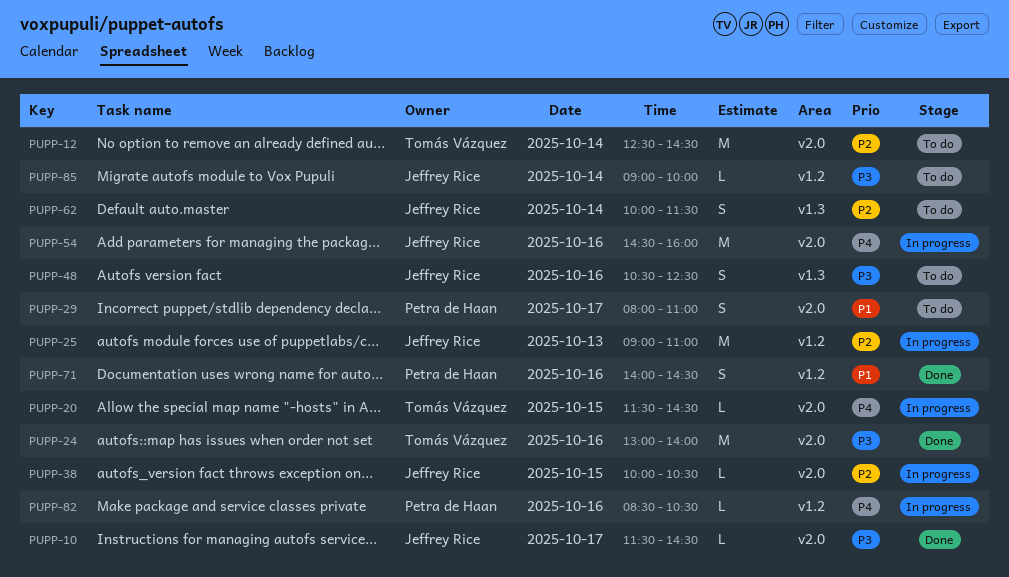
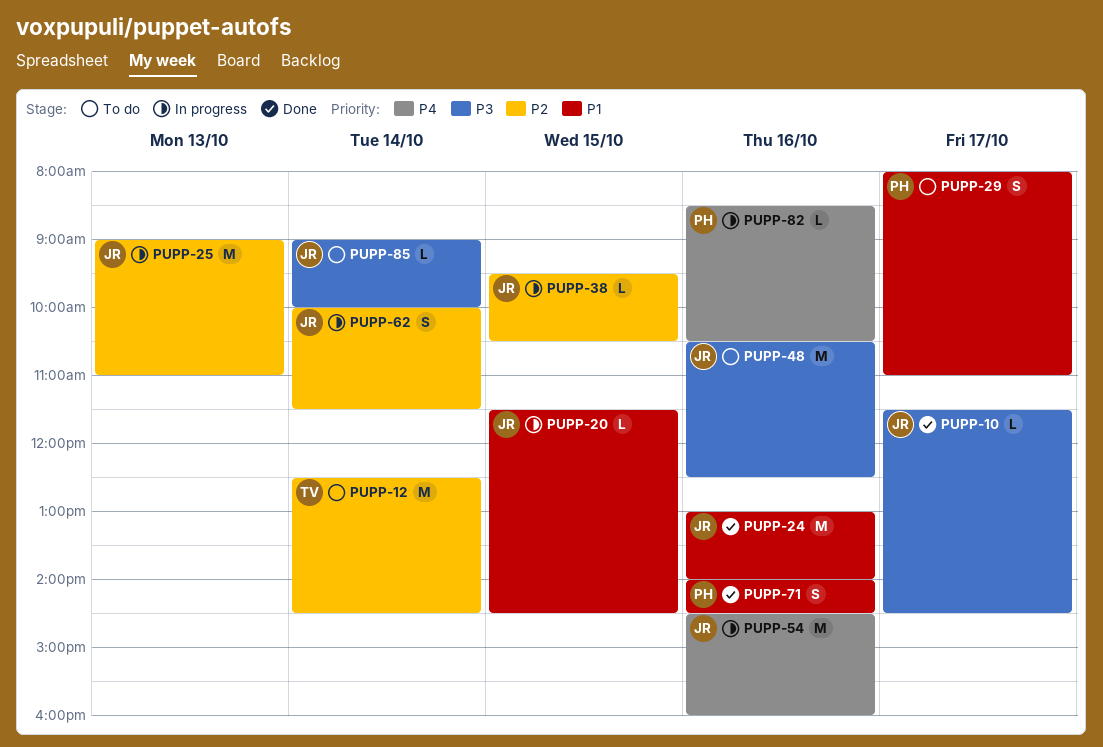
PUPP-20, owner: Tomás Vázquez -> Jeffrey Rice
PUPP-20, priority: P4 -> P1
PUPP-24, owner: Tomás Vázquez -> Jeffrey Rice
PUPP-24, priority: P3 -> P1
PUPP-38, begins: 10:00 -> 09:30
PUPP-48, estimate: S -> M
PUPP-62, status: To do -> In progress

